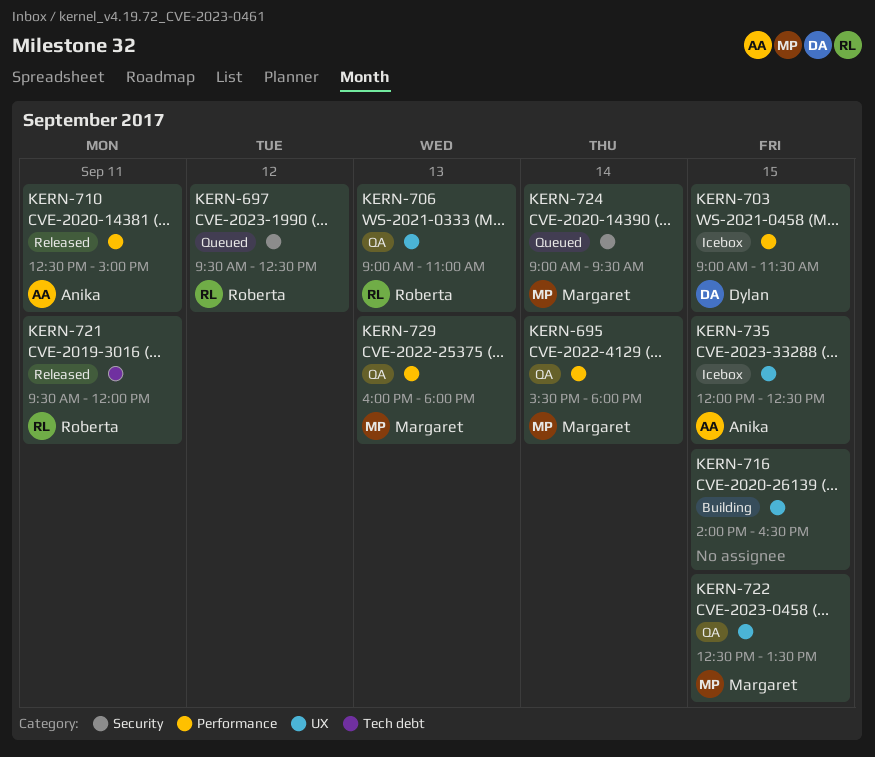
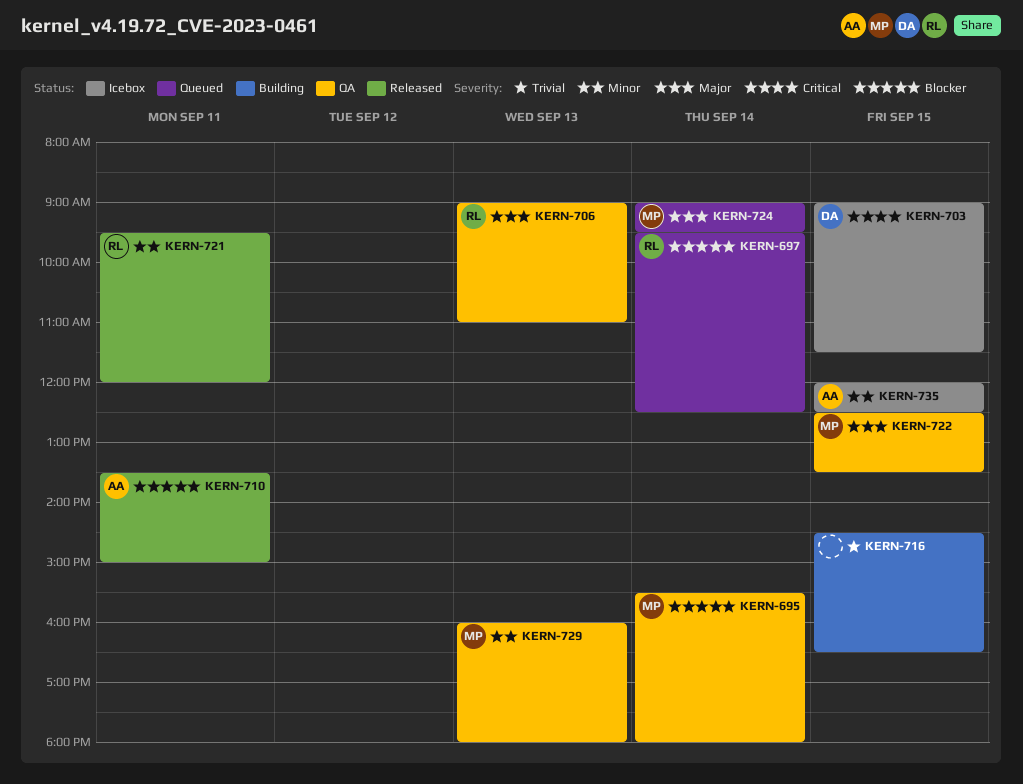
KERN-697, day: Sep 12 -> Sep 14
KERN-710, begins: 12:30 -> 13:30
KERN-716, begins: 14:00 -> 14:30

